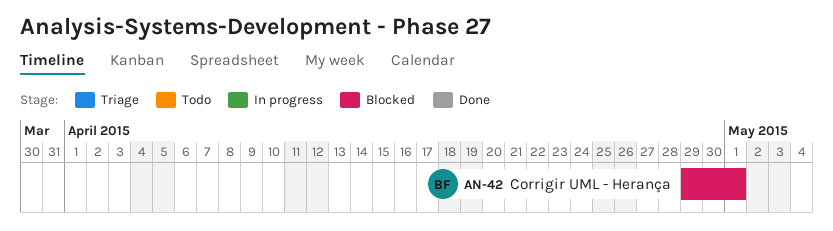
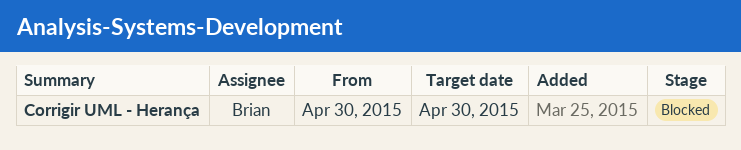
Corrigir UML - Herança, start: Apr 29 -> Apr 30
Corrigir UML - Herança, due: May 1 -> Apr 30

